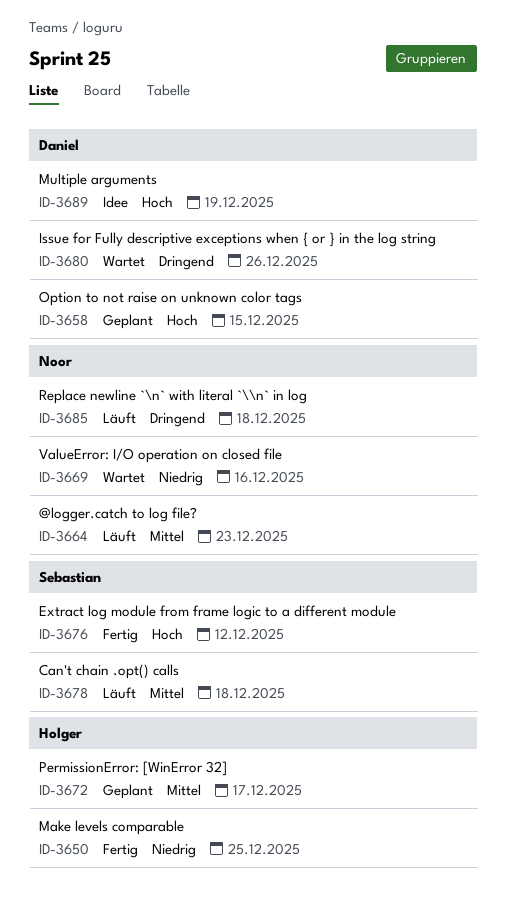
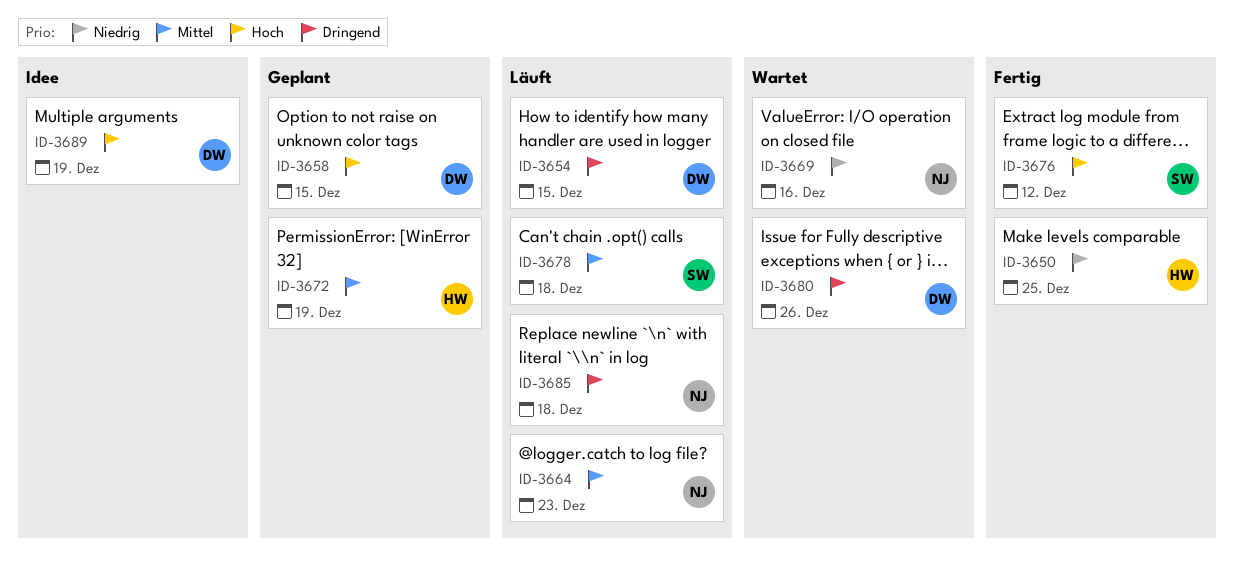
ID-3654: none -> present
ID-3672, due: Dec 17 -> Dec 19

